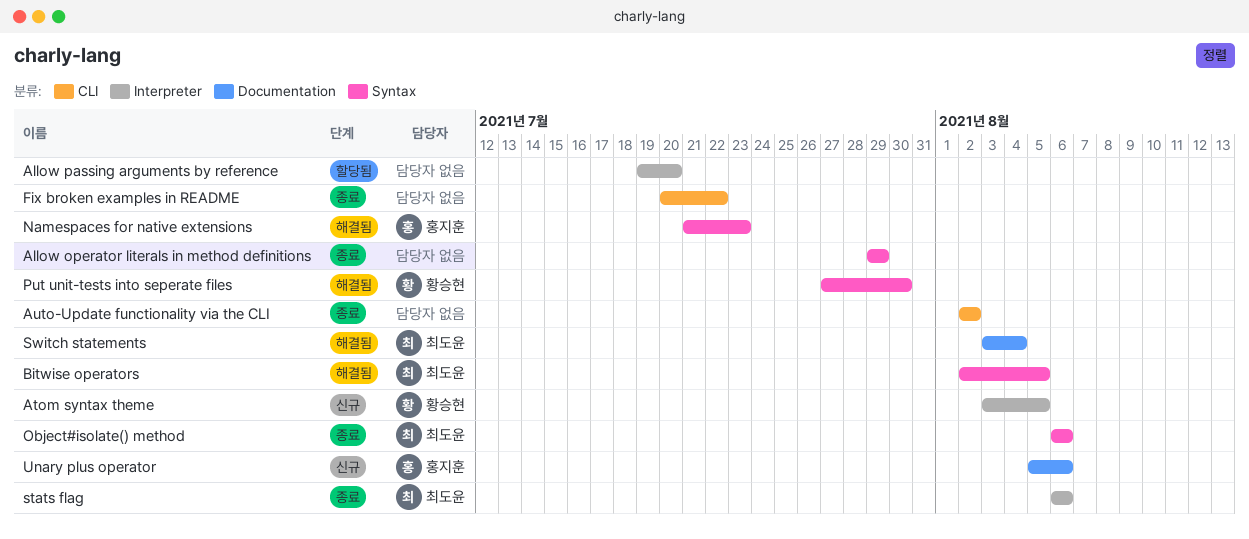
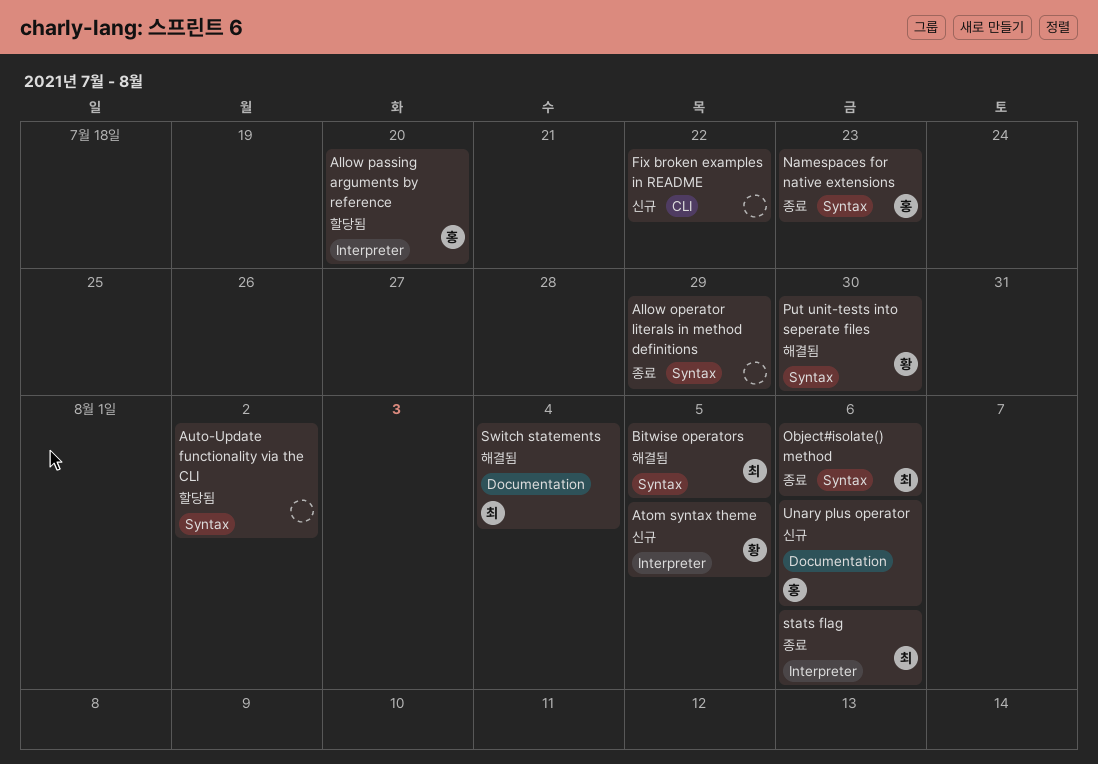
Allow passing arguments by reference, owner: none -> 홍지훈
Auto-Update functionality via the CLI, status: 종료 -> 할당됨
Auto-Update functionality via the CLI, label: CLI -> Syntax
Fix broken examples in README, status: 종료 -> 신규
Namespaces for native extensions, status: 해결됨 -> 종료

